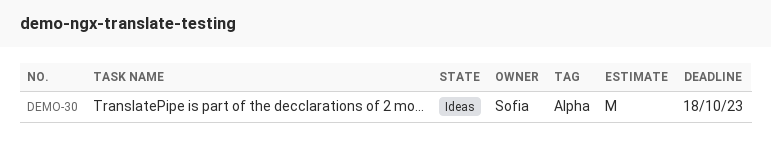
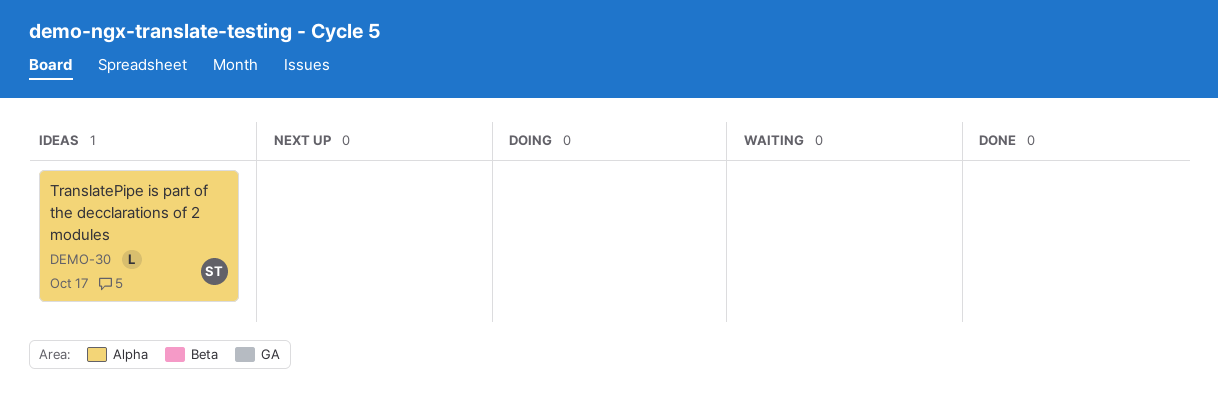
DEMO-30, estimate: M -> L
DEMO-30, due: Oct 18 -> Oct 17

